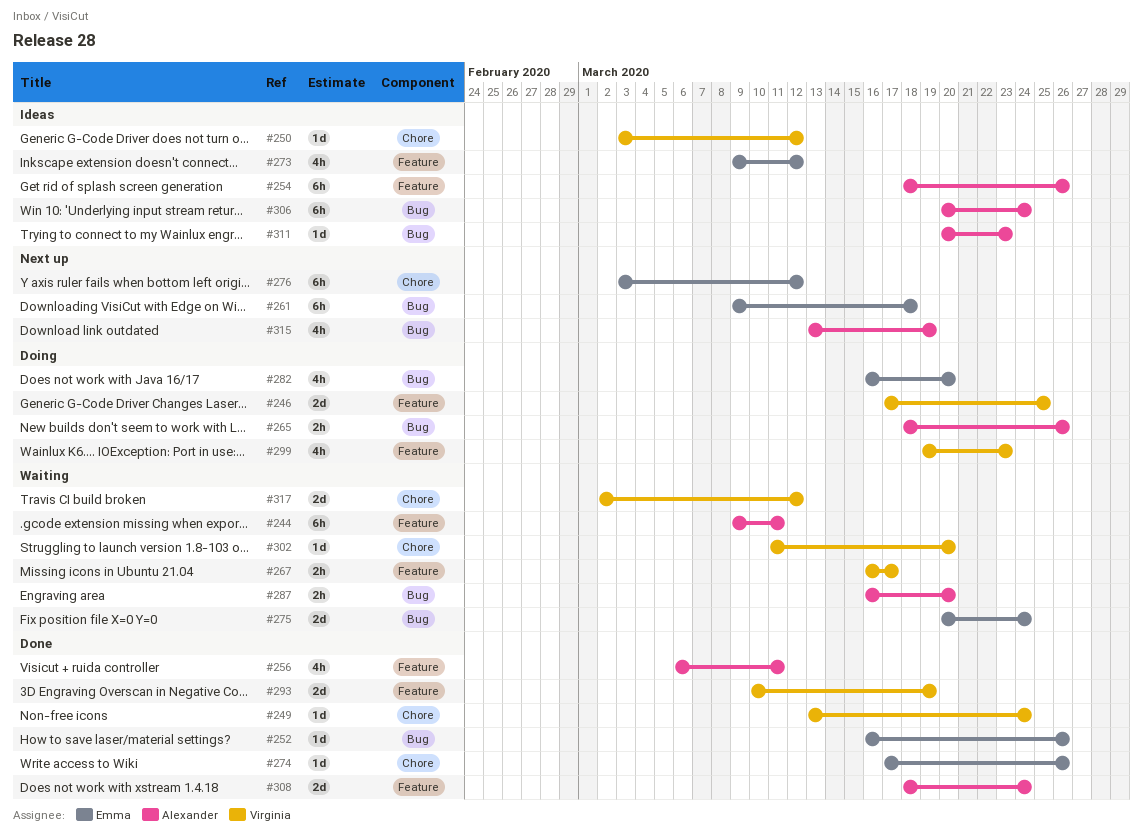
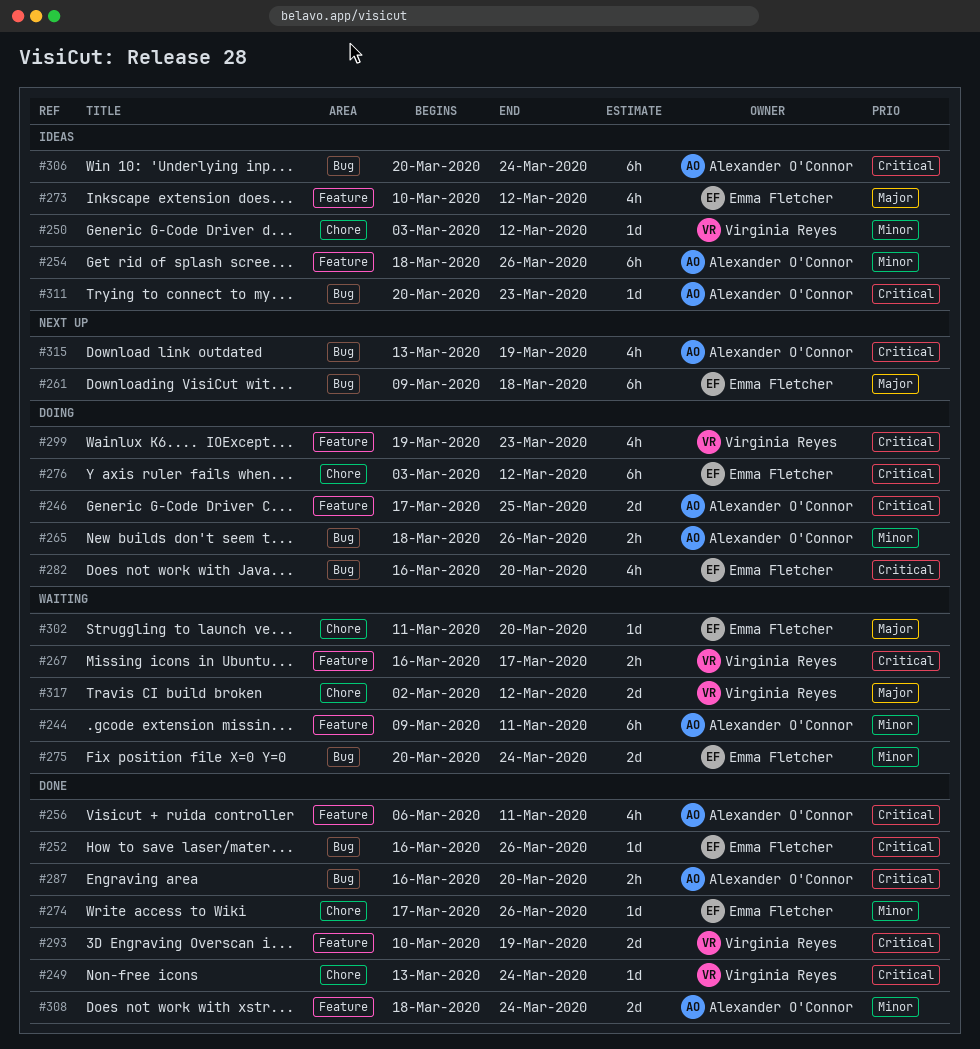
#246, owner: Virginia Reyes -> Alexander O'Connor
#273, start: Mar 9 -> Mar 10
#276, status: Next up -> Doing
#287, status: Waiting -> Done
#302, owner: Virginia Reyes -> Emma Fletcher

